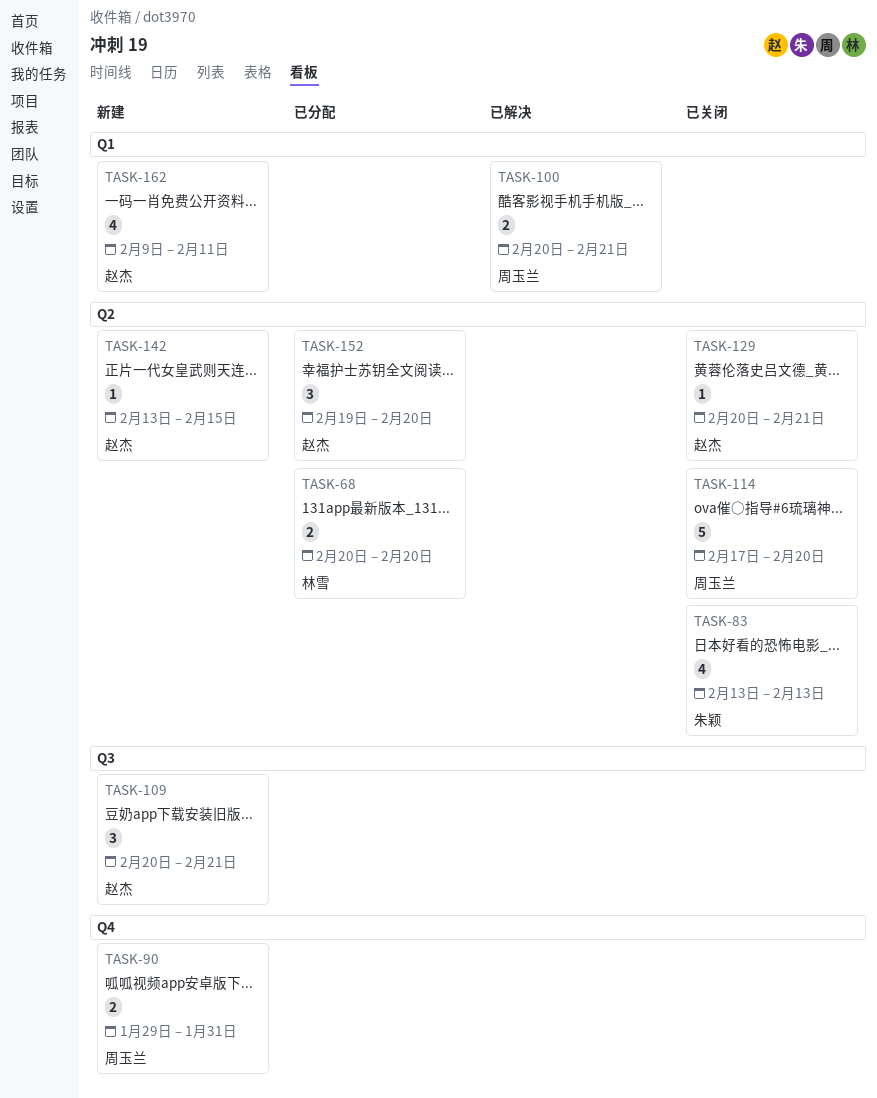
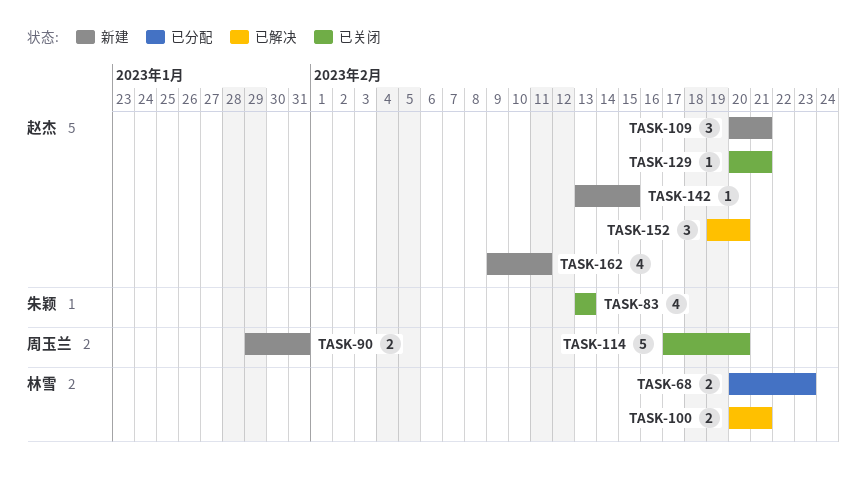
TASK-68, due: Feb 20 -> Feb 23
TASK-100, owner: 周玉兰 -> 林雪
TASK-152, status: 已分配 -> 已解决

